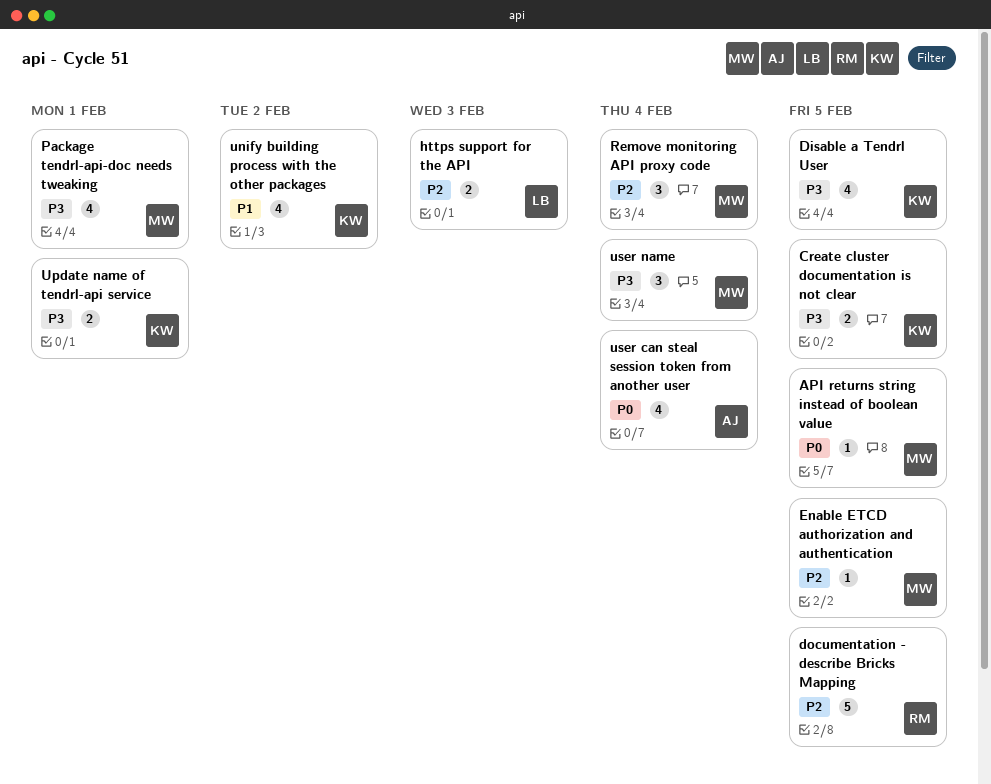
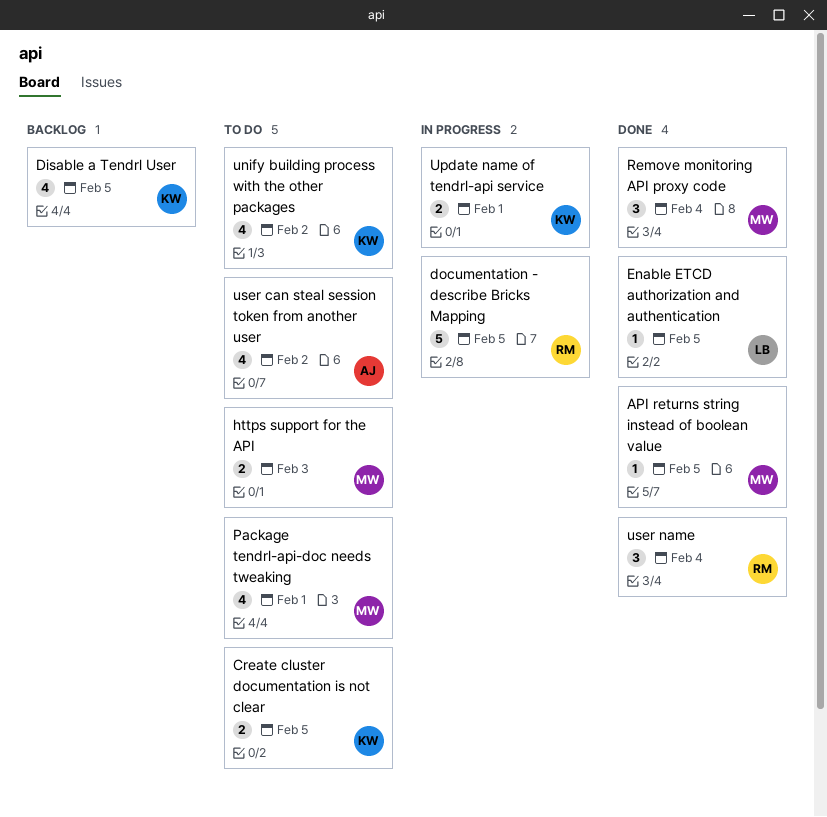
Enable ETCD authorization and authentication, owner: MW -> LB
https support for the API, owner: LB -> MW
user can steal session token from another user, due: Feb 4 -> Feb 2
user name, owner: MW -> RM

